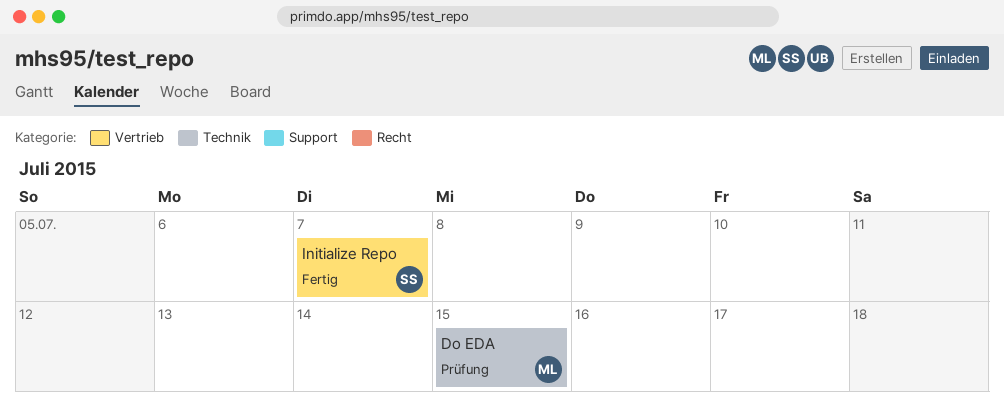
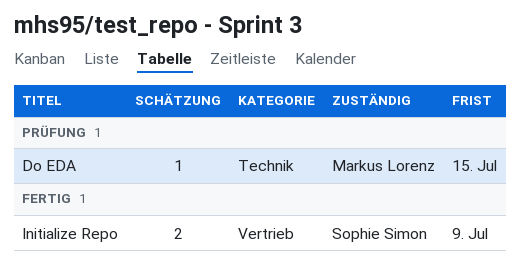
Initialize Repo, due: Jul 7 -> Jul 9

